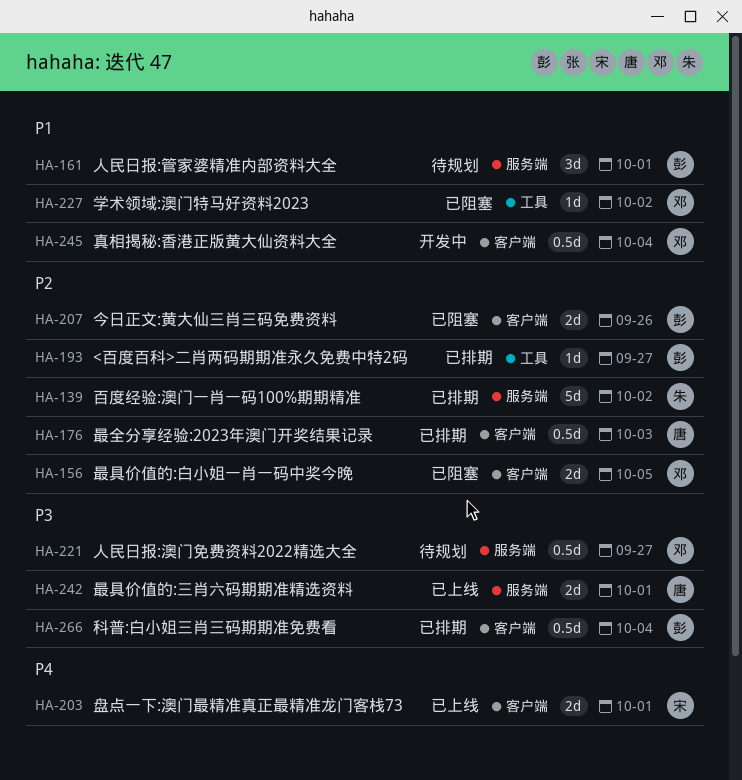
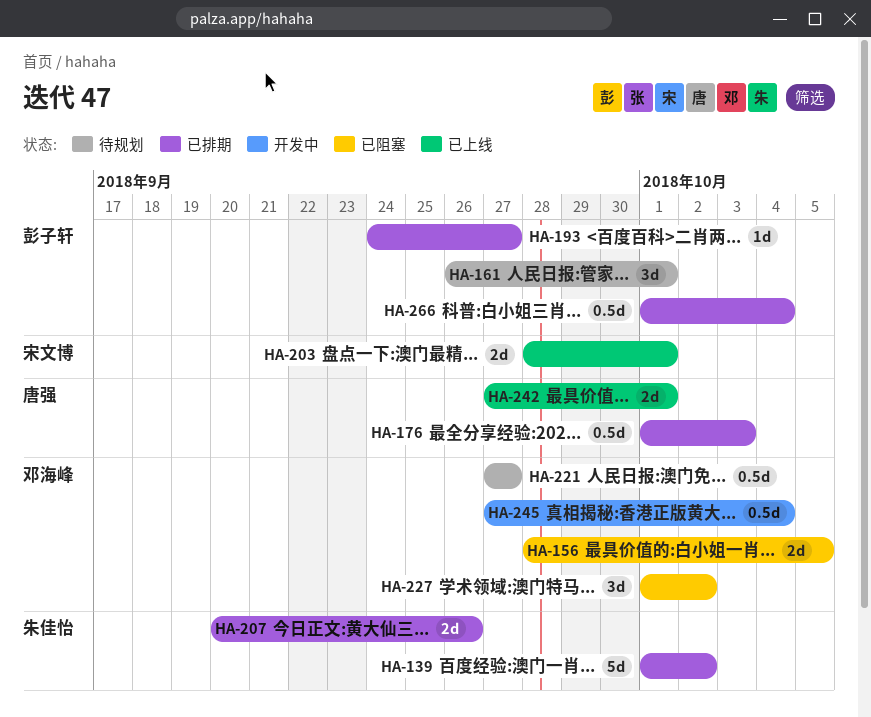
HA-207, status: 已阻塞 -> 已排期
HA-207, owner: 彭子轩 -> 朱佳怡
HA-227, estimate: 1d -> 3d

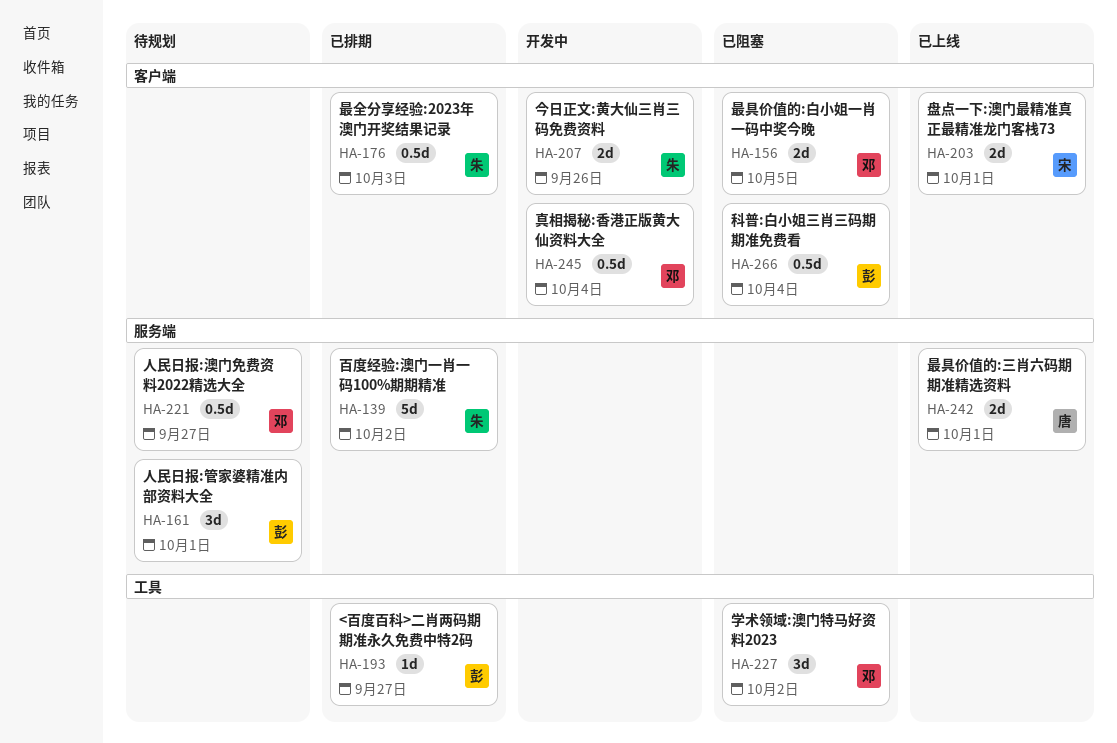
HA-176, owner: 唐强 -> 朱佳怡
HA-207, status: 已排期 -> 开发中
HA-266, status: 已排期 -> 已阻塞

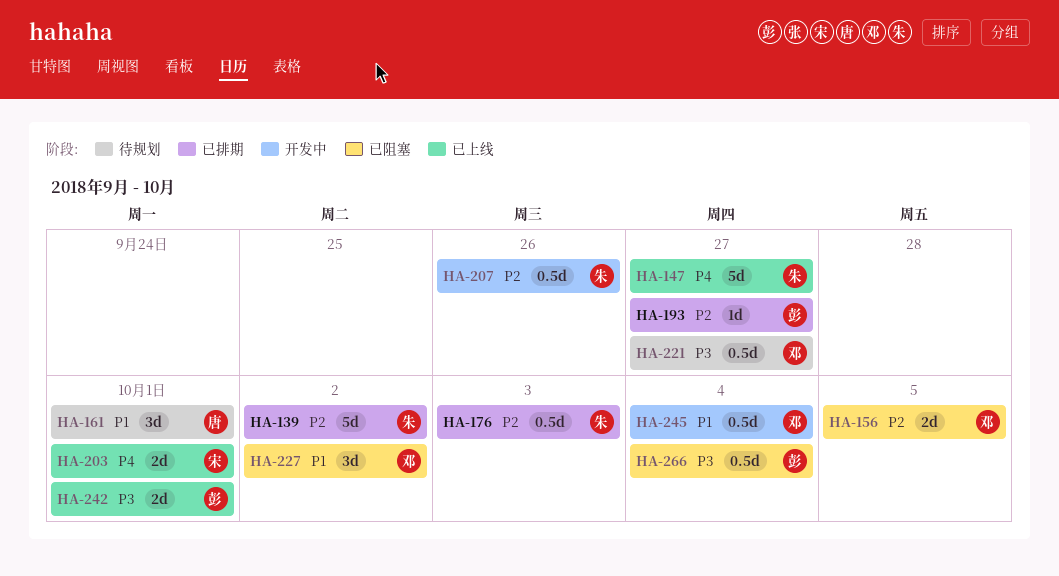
HA-147: none -> present
HA-161, owner: 彭 -> 唐
HA-207, estimate: 2d -> 0.5d
HA-242, owner: 唐 -> 彭

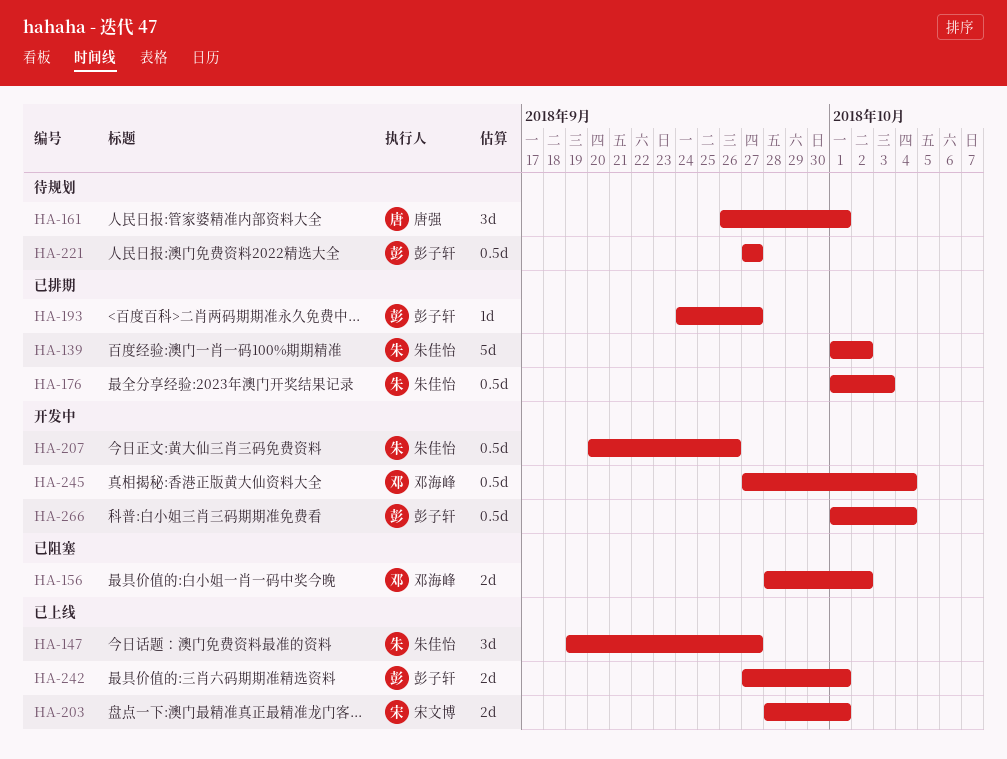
HA-147, estimate: 5d -> 3d
HA-156, due: Oct 5 -> Oct 2
HA-221, owner: 邓海峰 -> 彭子轩
HA-227: present -> none
HA-266, status: 已阻塞 -> 开发中

